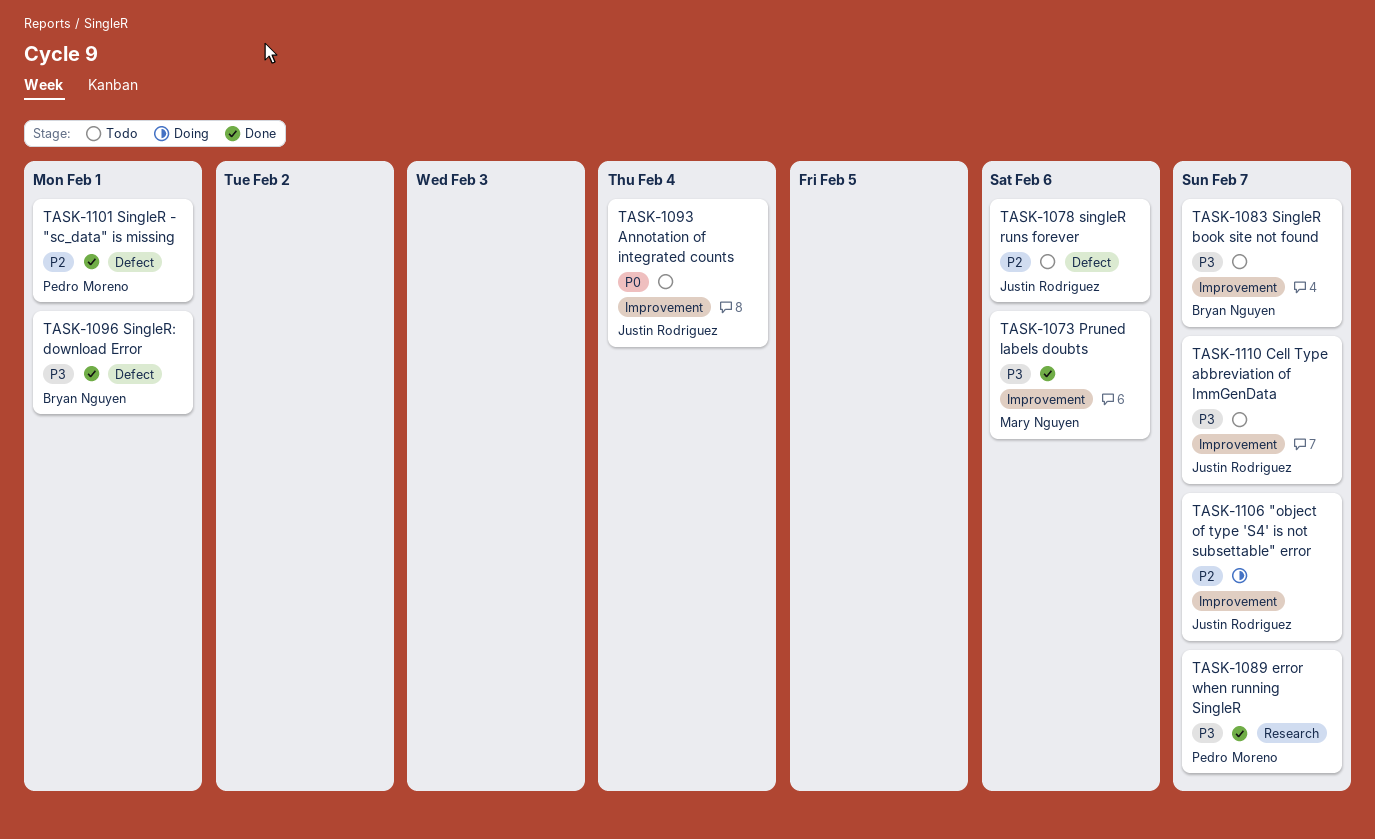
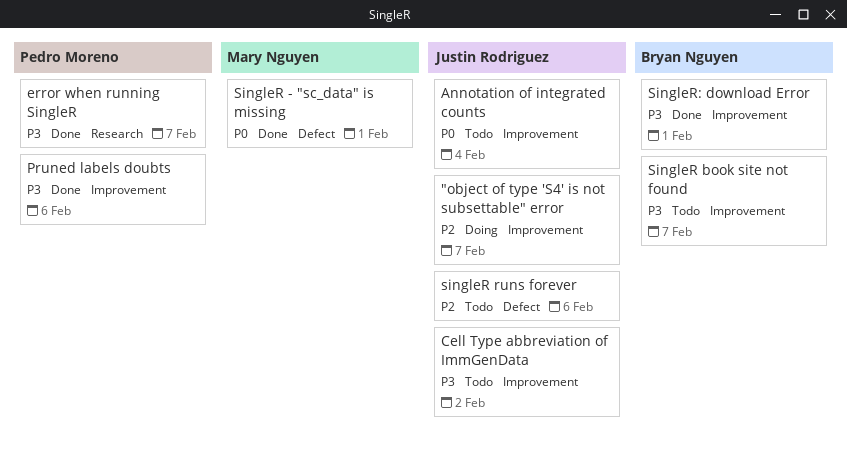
Cell Type abbreviation of ImmGenData, due: Feb 7 -> Feb 2
Pruned labels doubts, owner: Mary Nguyen -> Pedro Moreno
SingleR - "sc_data" is missing, owner: Pedro Moreno -> Mary Nguyen
SingleR - "sc_data" is missing, priority: P2 -> P0
SingleR: download Error, label: Defect -> Improvement

